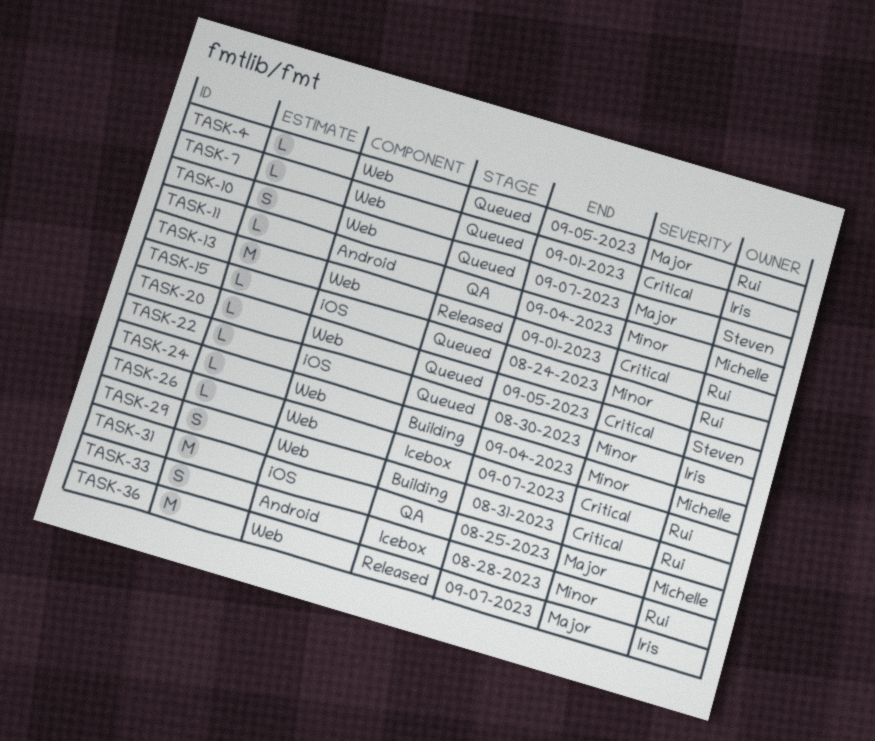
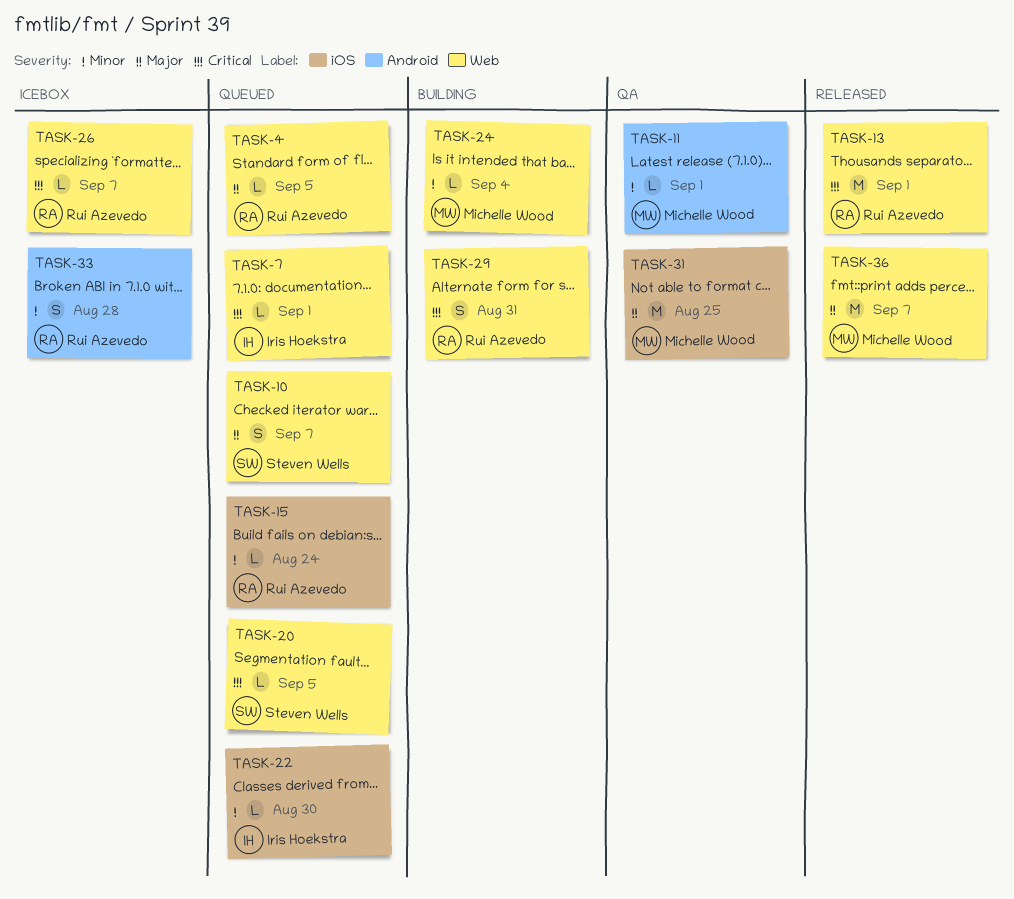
TASK-11, due: Sep 4 -> Sep 1
TASK-36, owner: Iris Hoekstra -> Michelle Wood

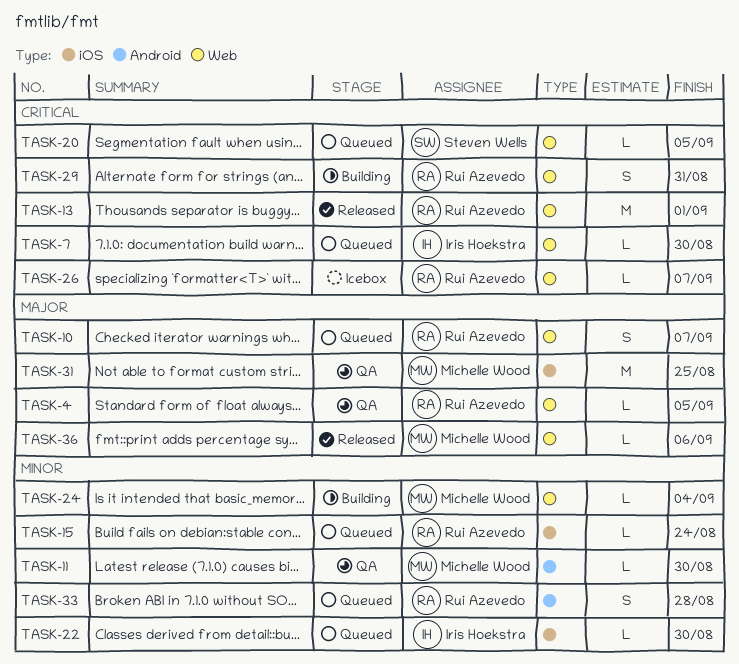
TASK-4, status: Queued -> QA
TASK-7, due: Sep 1 -> Aug 30
TASK-10, owner: Steven Wells -> Rui Azevedo
TASK-11, due: Sep 1 -> Aug 30
TASK-33, status: Icebox -> Queued
TASK-36, estimate: M -> L
TASK-36, due: Sep 7 -> Sep 6

